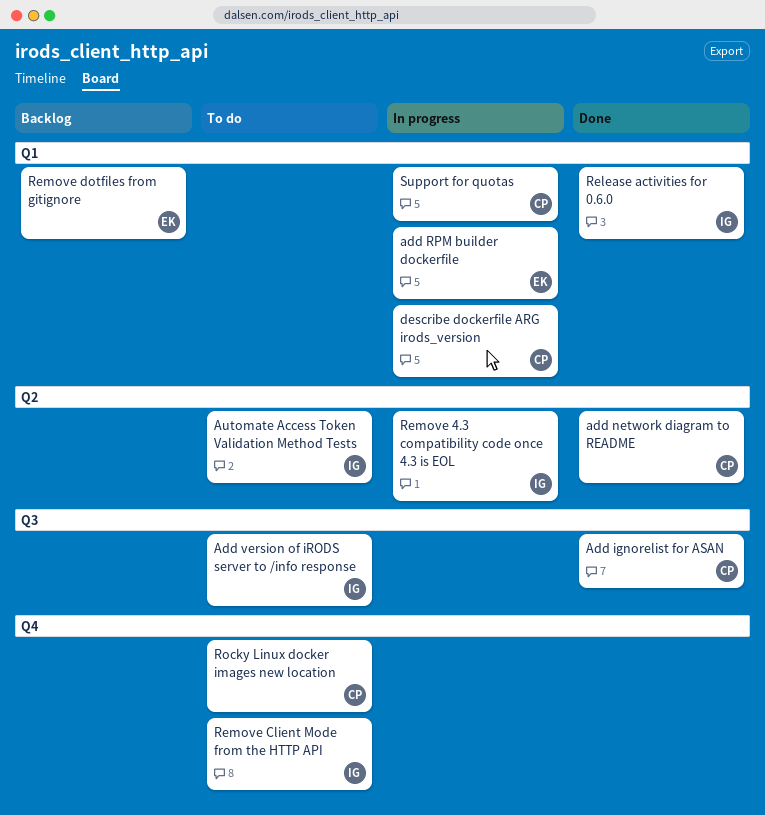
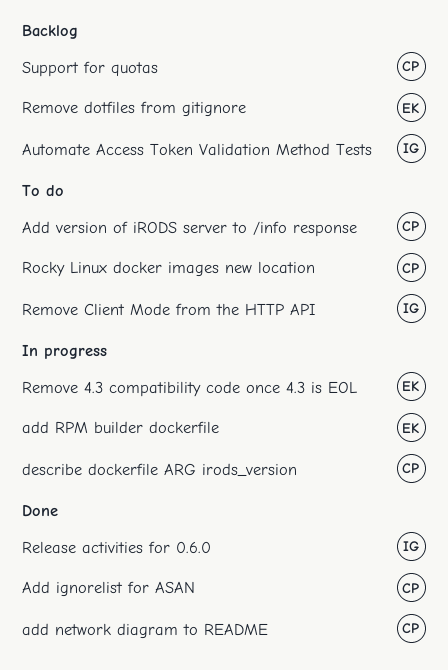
Add version of iRODS server to /info response, owner: IG -> CP
Automate Access Token Validation Method Tests, status: To do -> Backlog
Remove 4.3 compatibility code once 4.3 is EOL, owner: IG -> EK
Support for quotas, status: In progress -> Backlog

